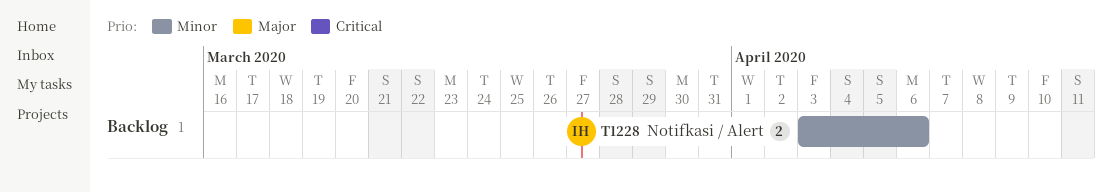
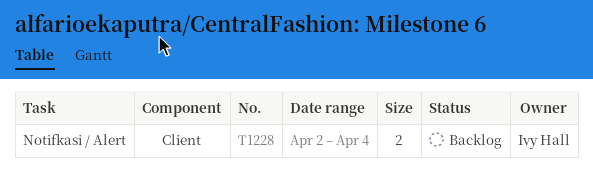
T1228, start: Apr 3 -> Apr 2
T1228, due: Apr 6 -> Apr 4

